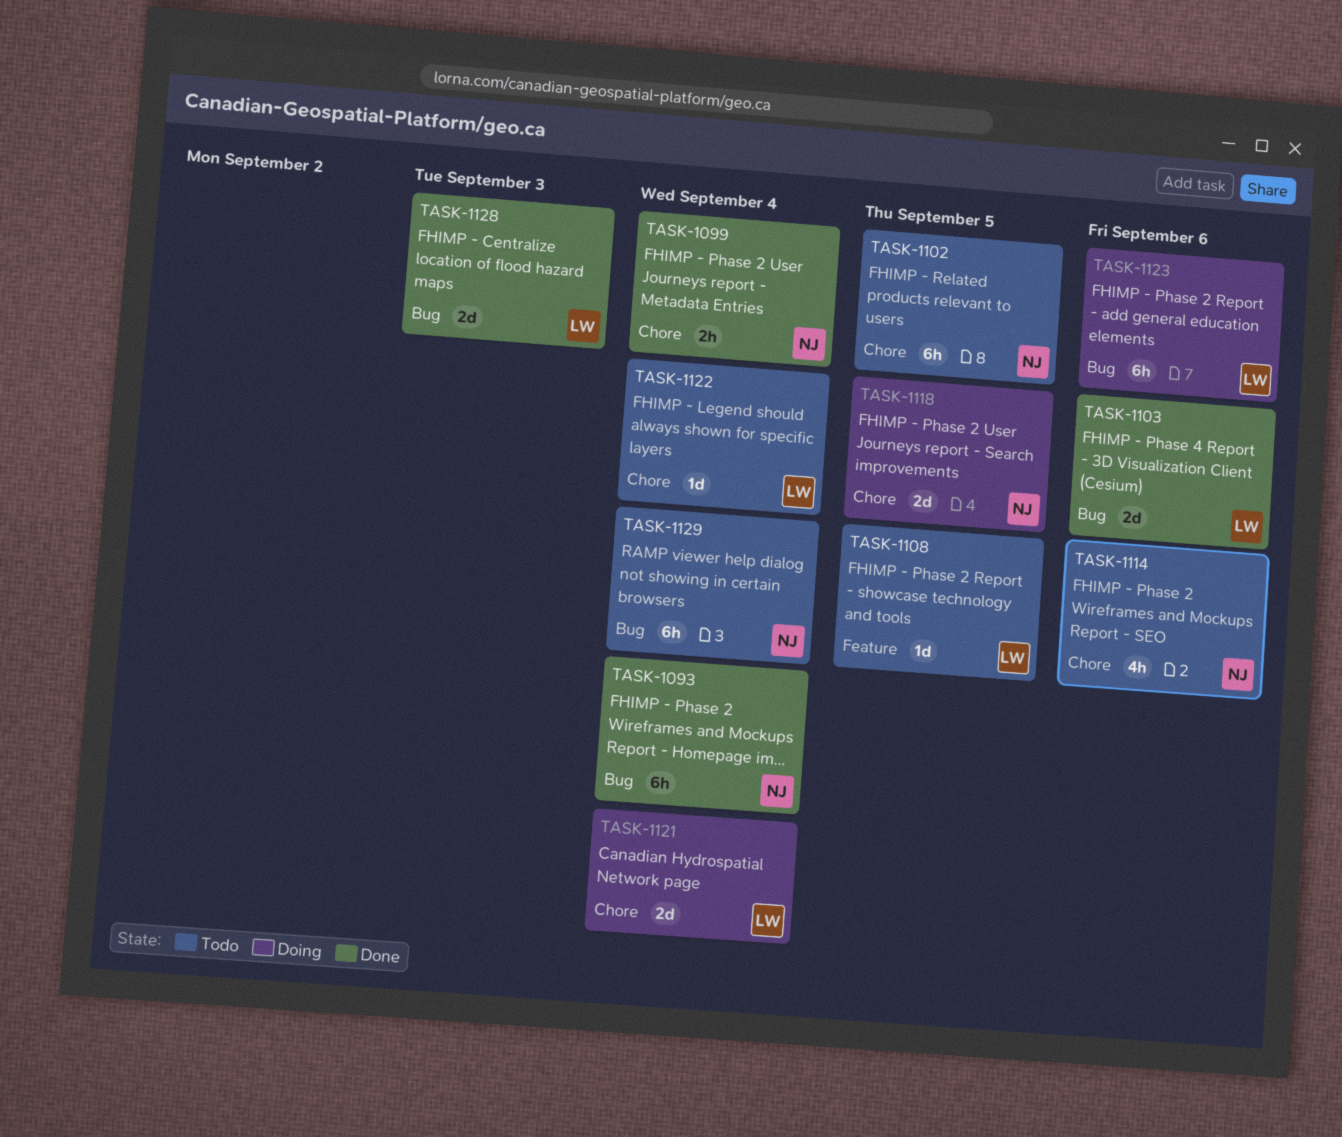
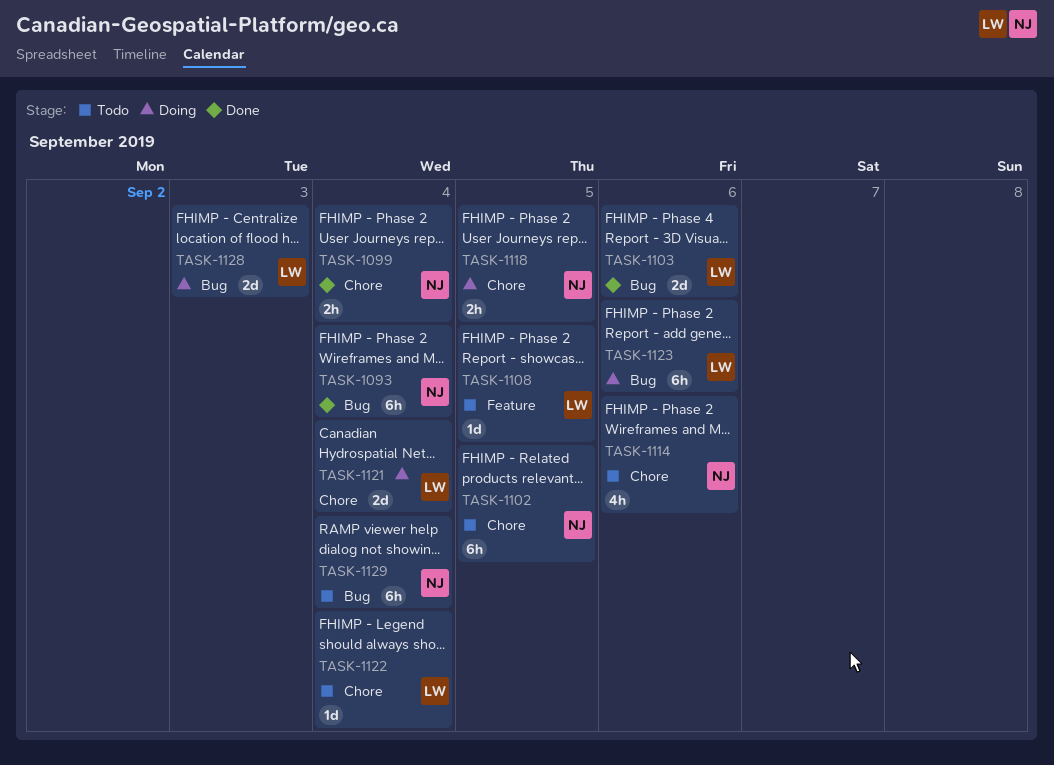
TASK-1118, estimate: 2d -> 2h
TASK-1128, status: Done -> Doing

